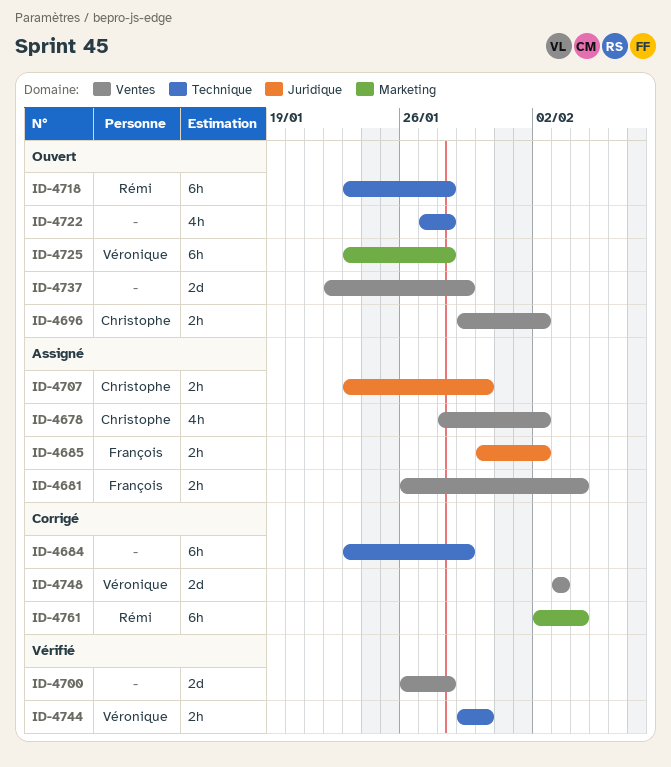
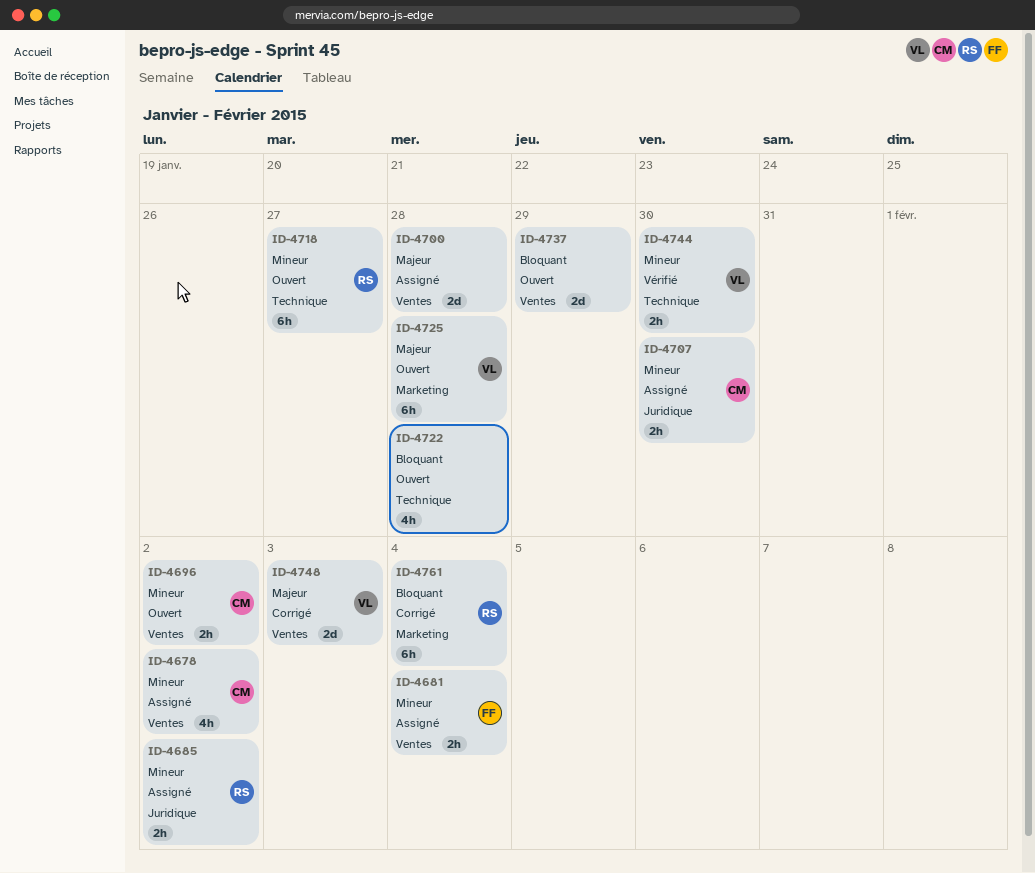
ID-4684: present -> none
ID-4685, owner: François -> Rémi
ID-4700, status: Vérifié -> Assigné
ID-4718, due: Jan 28 -> Jan 27

